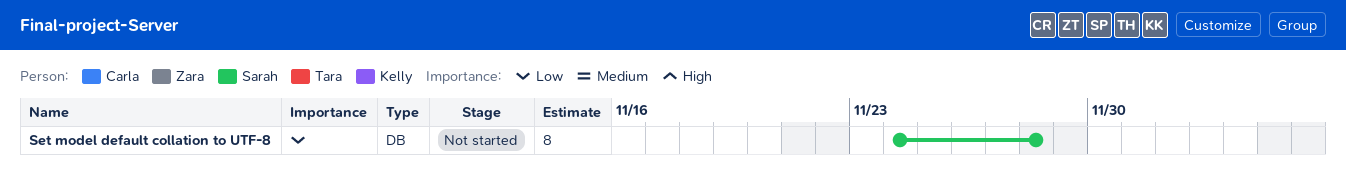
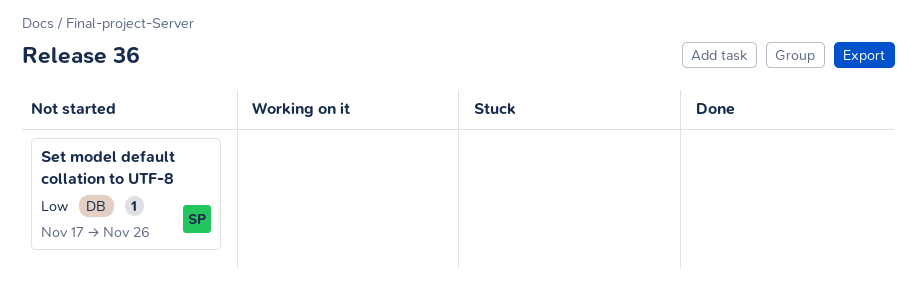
Set model default collation to UTF-8, estimate: 8 -> 1
Set model default collation to UTF-8, start: Nov 24 -> Nov 17
Set model default collation to UTF-8, due: Nov 28 -> Nov 26

